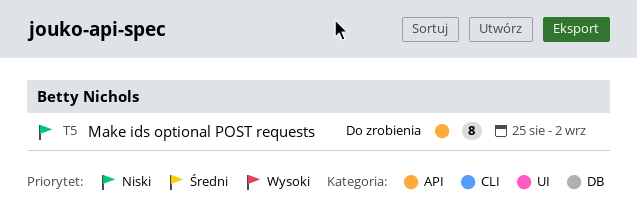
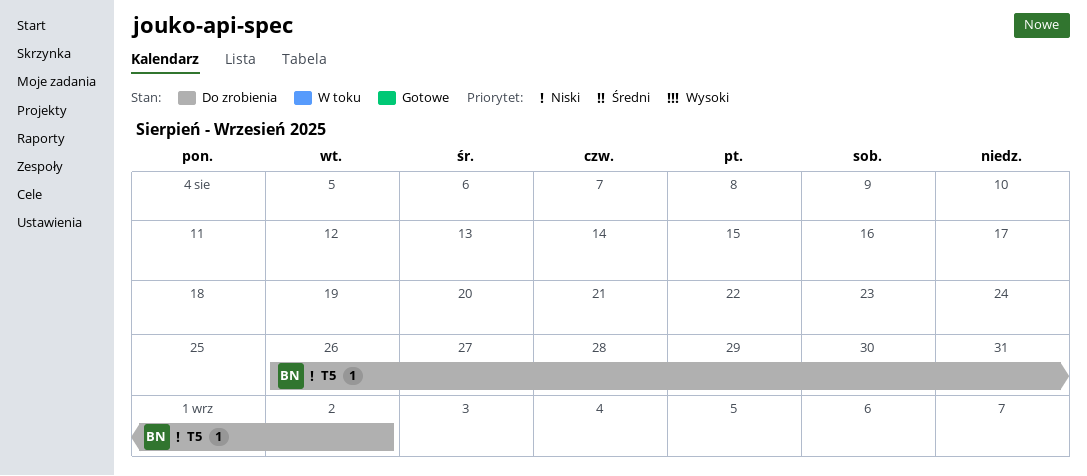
T5, estimate: 8 -> 1
T5, start: Aug 25 -> Aug 26

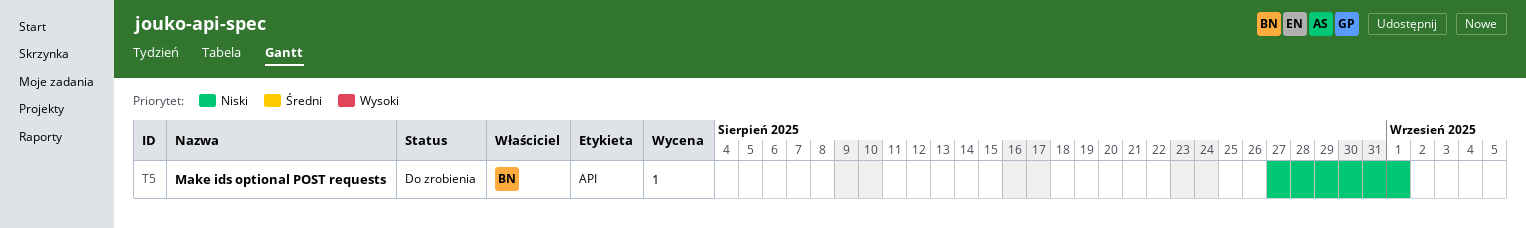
T5, start: Aug 26 -> Aug 27
T5, due: Sep 2 -> Sep 1

